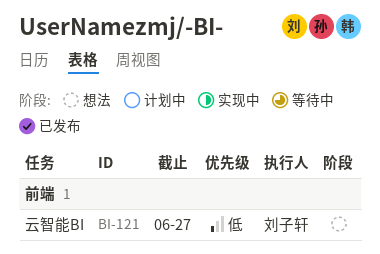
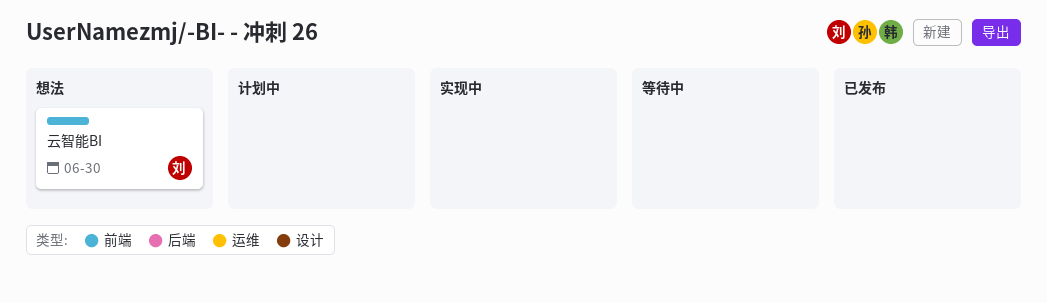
云智能BI, due: Jun 27 -> Jun 30

